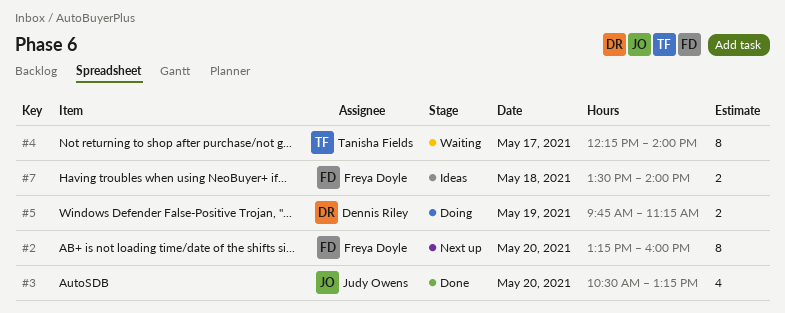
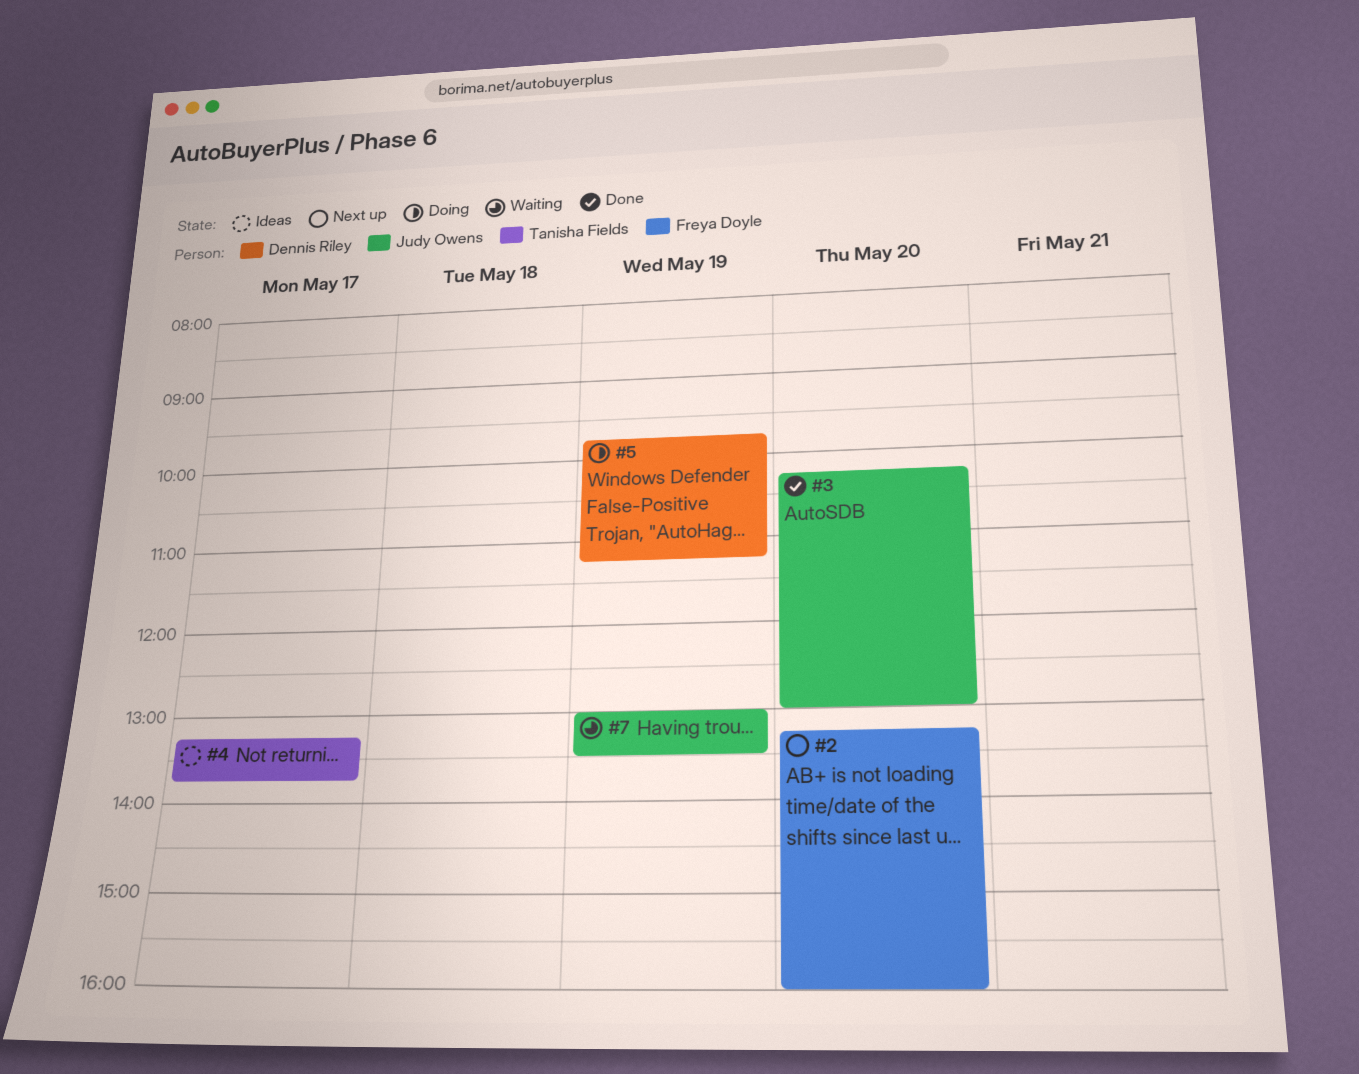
#3, begins: 10:30 -> 10:15
#3, ends: 13:15 -> 13:00
#4, status: Waiting -> Ideas
#4, begins: 12:15 -> 13:15
#4, ends: 14:00 -> 13:45
#7, status: Ideas -> Waiting
#7, owner: Freya Doyle -> Judy Owens
#7, day: May 18 -> May 19
#7, begins: 13:30 -> 13:00
#7, ends: 14:00 -> 13:30

